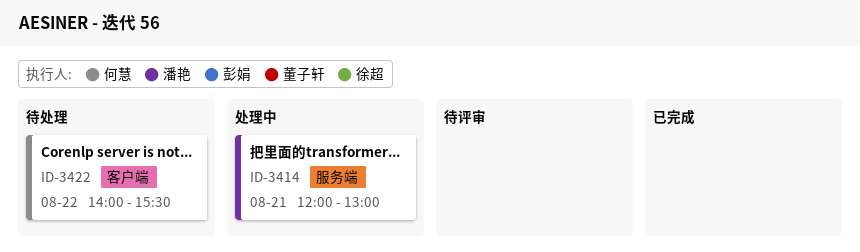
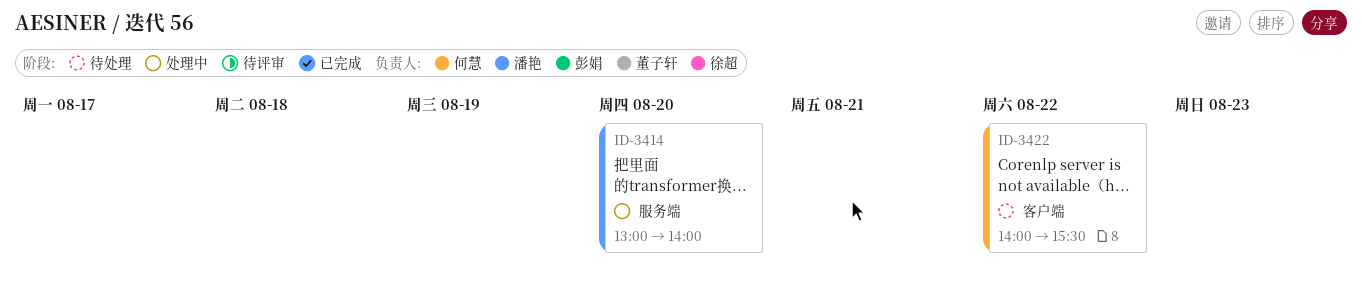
ID-3414, day: Aug 21 -> Aug 20
ID-3414, begins: 12:00 -> 13:00
ID-3414, ends: 13:00 -> 14:00

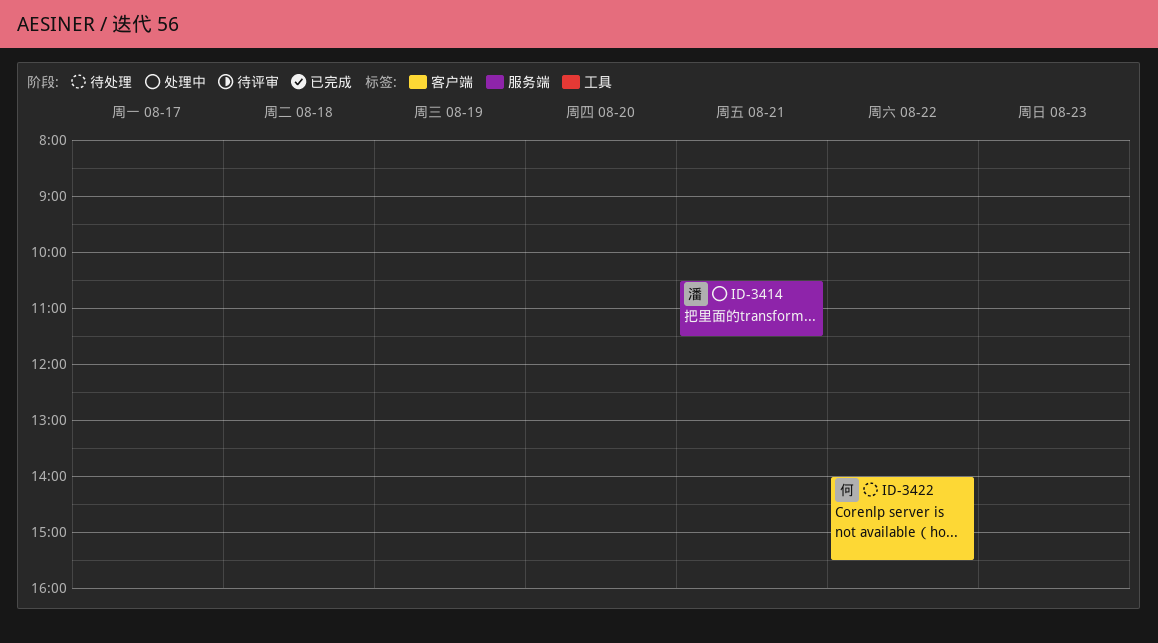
ID-3414, day: Aug 20 -> Aug 21
ID-3414, begins: 13:00 -> 10:30
ID-3414, ends: 14:00 -> 11:30

